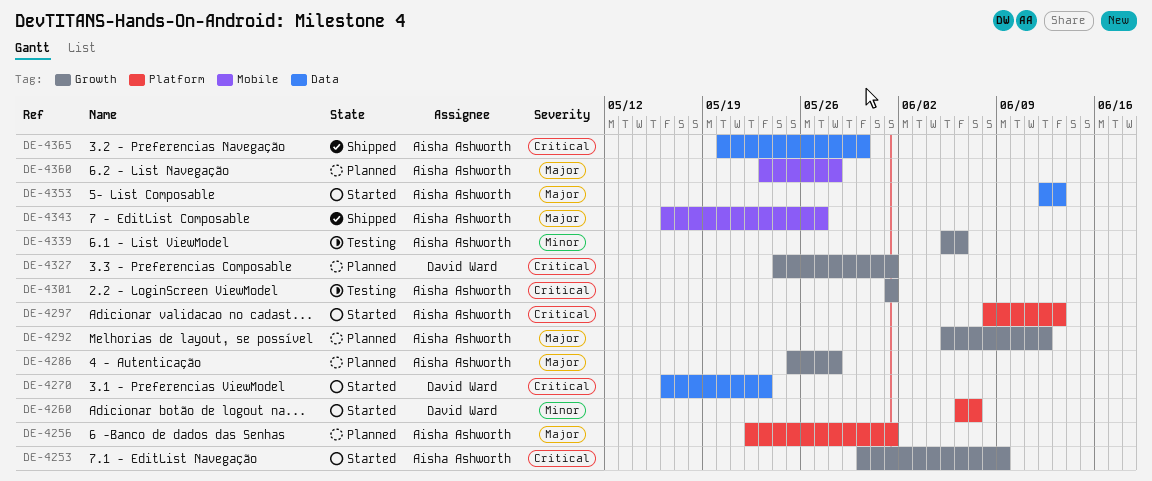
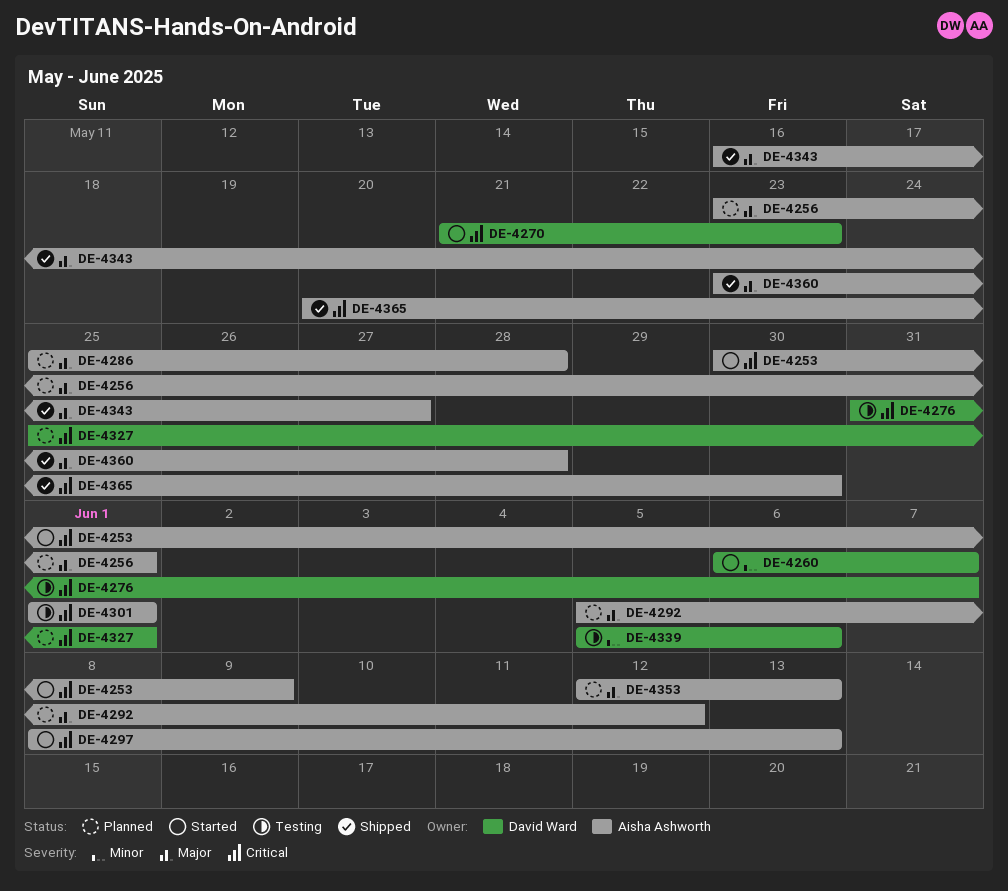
DE-4256, start: May 22 -> May 23
DE-4270, start: May 16 -> May 21
DE-4276: none -> present
DE-4327, start: May 24 -> May 25
DE-4339, owner: Aisha Ashworth -> David Ward
DE-4353, status: Started -> Planned
DE-4360, status: Planned -> Shipped

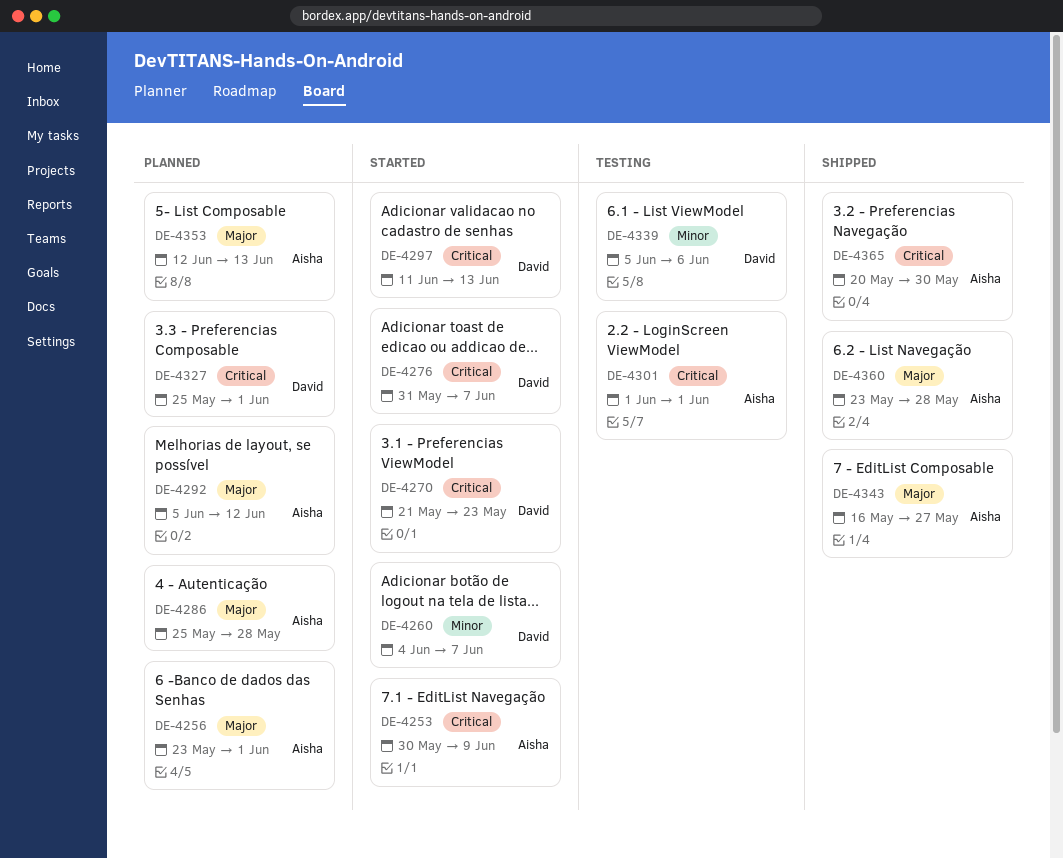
DE-4260, start: Jun 6 -> Jun 4
DE-4276, status: Testing -> Started
DE-4297, owner: Aisha Ashworth -> David Ward
DE-4297, start: Jun 8 -> Jun 11

